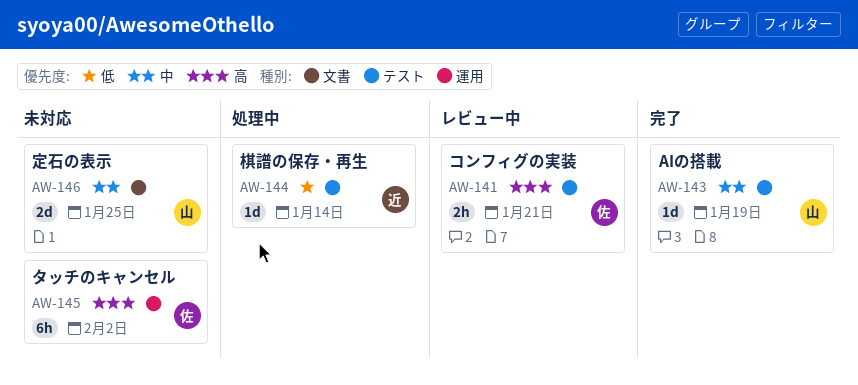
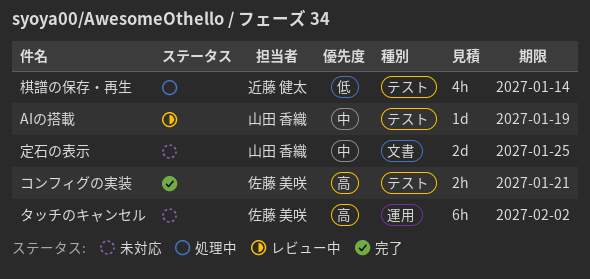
AIの搭載, status: 完了 -> レビュー中
コンフィグの実装, status: レビュー中 -> 完了
棋譜の保存・再生, estimate: 1d -> 4h

